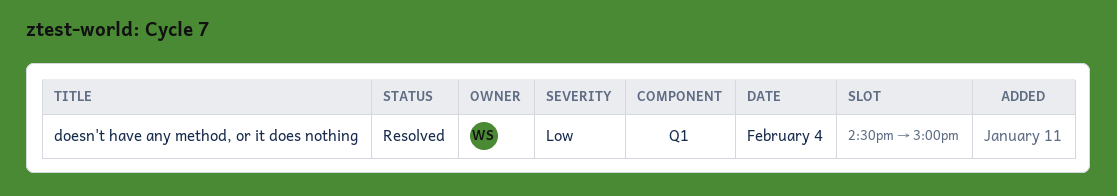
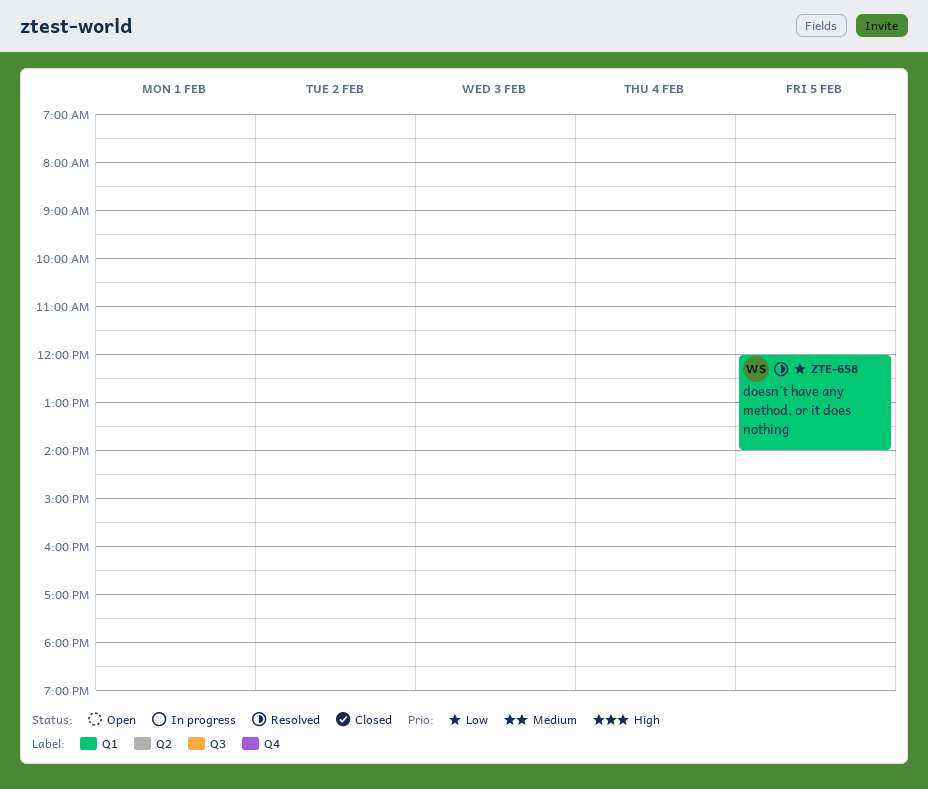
doesn't have any method, or it does nothing, day: Feb 4 -> Feb 5
doesn't have any method, or it does nothing, begins: 14:30 -> 12:00
doesn't have any method, or it does nothing, ends: 15:00 -> 14:00

